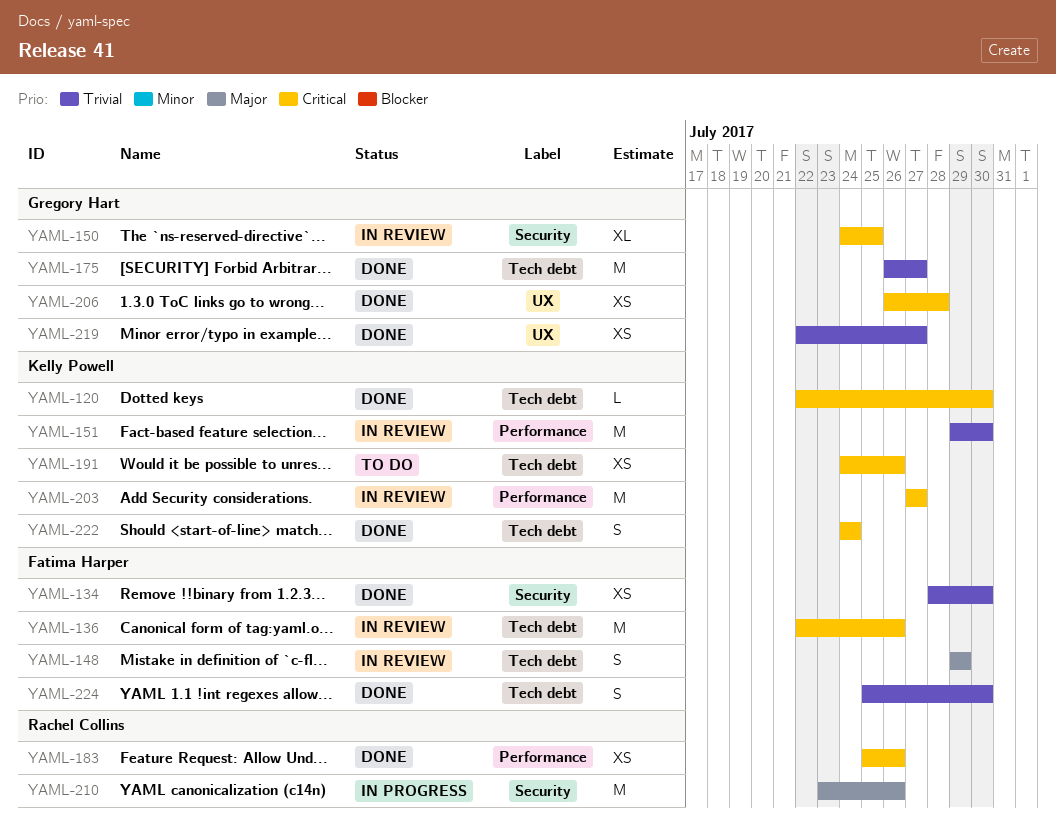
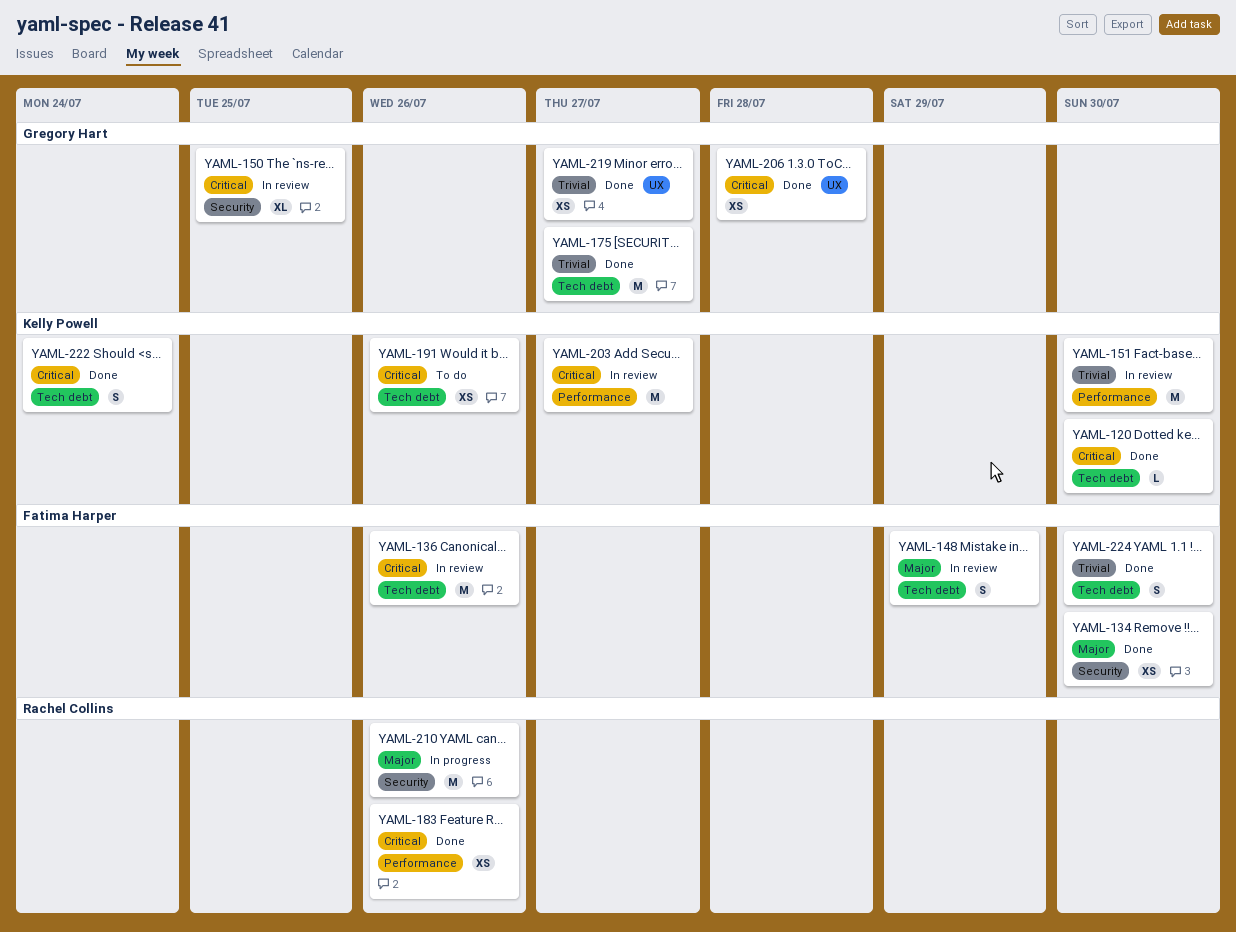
YAML-134, priority: Trivial -> Major

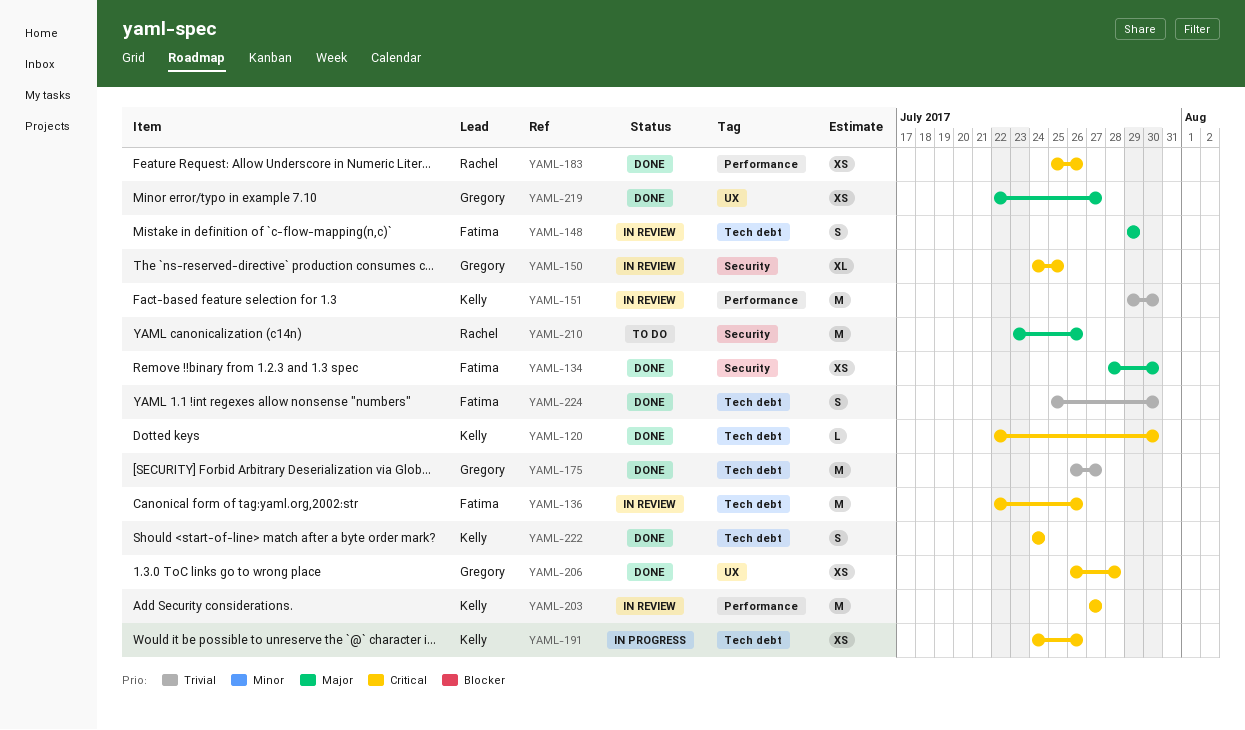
YAML-191, status: To do -> In progress
YAML-210, status: In progress -> To do
YAML-219, priority: Trivial -> Major

